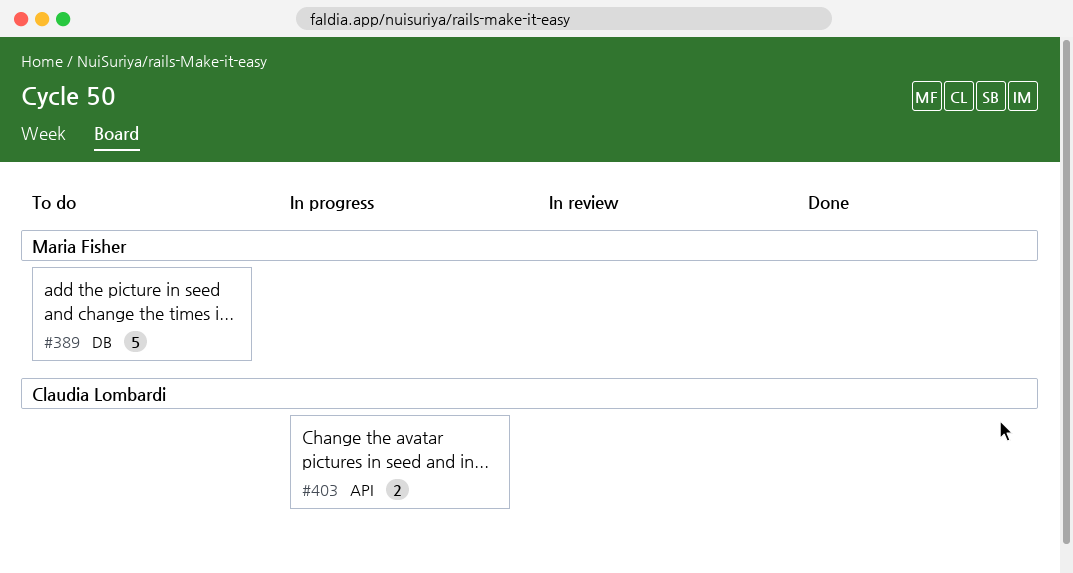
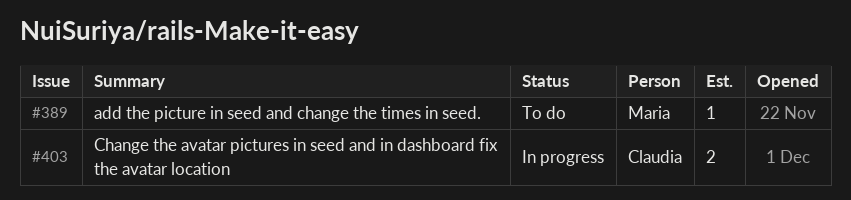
#389, estimate: 5 -> 1

